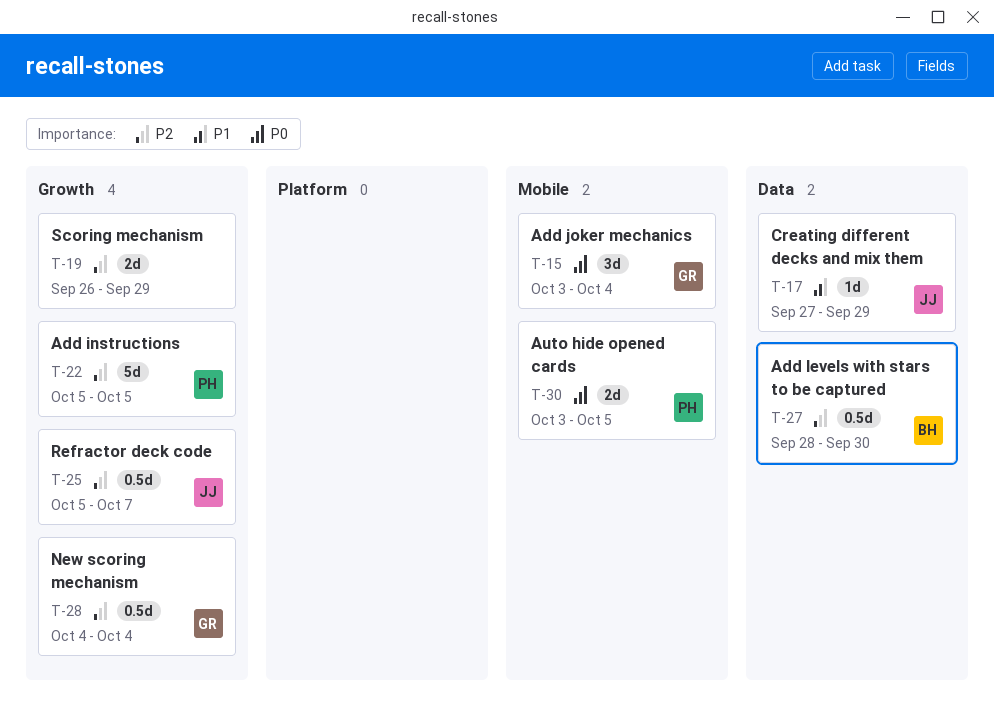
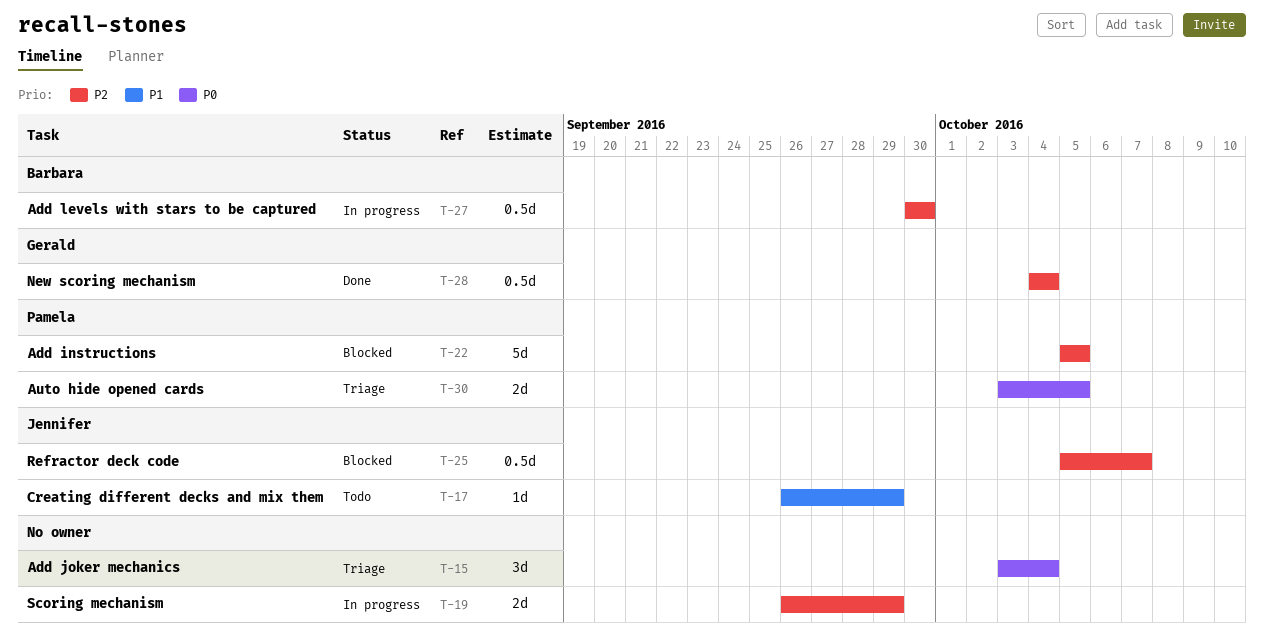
T-15, owner: Gerald -> none
T-17, start: Sep 27 -> Sep 26
T-27, start: Sep 28 -> Sep 30

